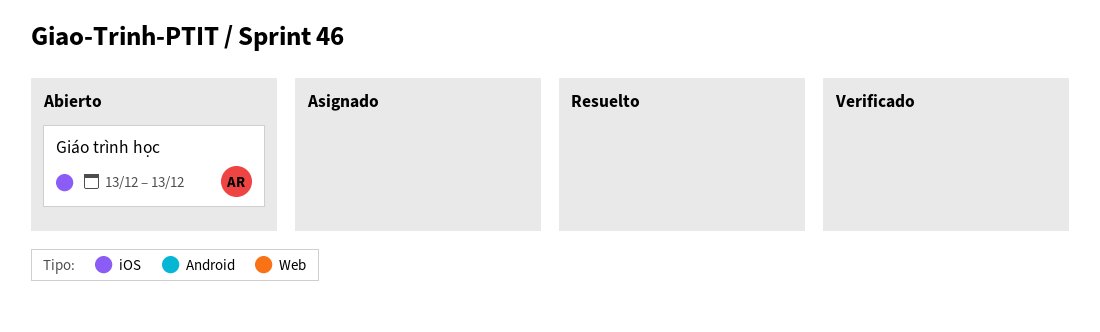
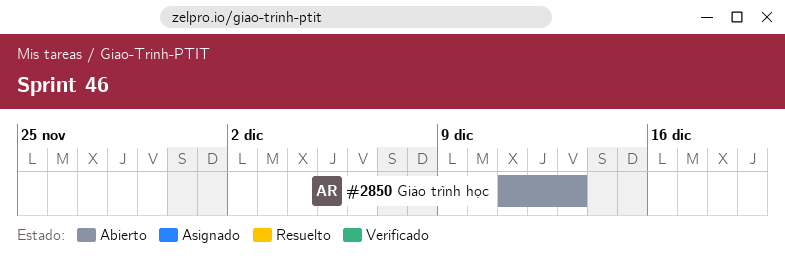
Giáo trình học, start: Dec 13 -> Dec 11

